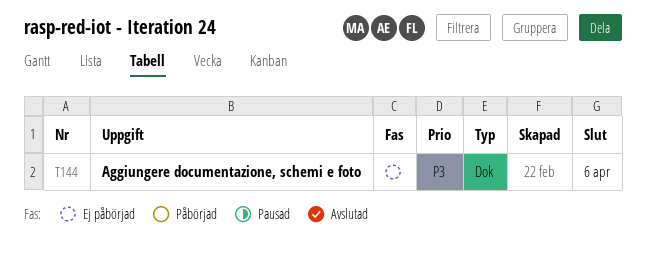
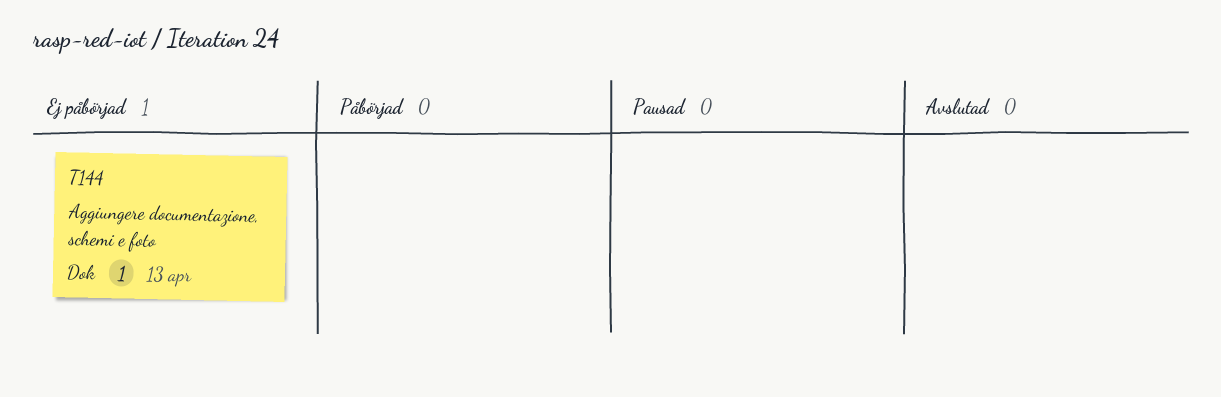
T144, due: Apr 6 -> Apr 13

